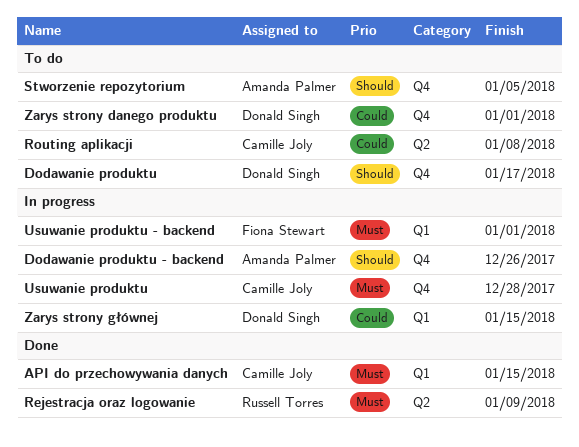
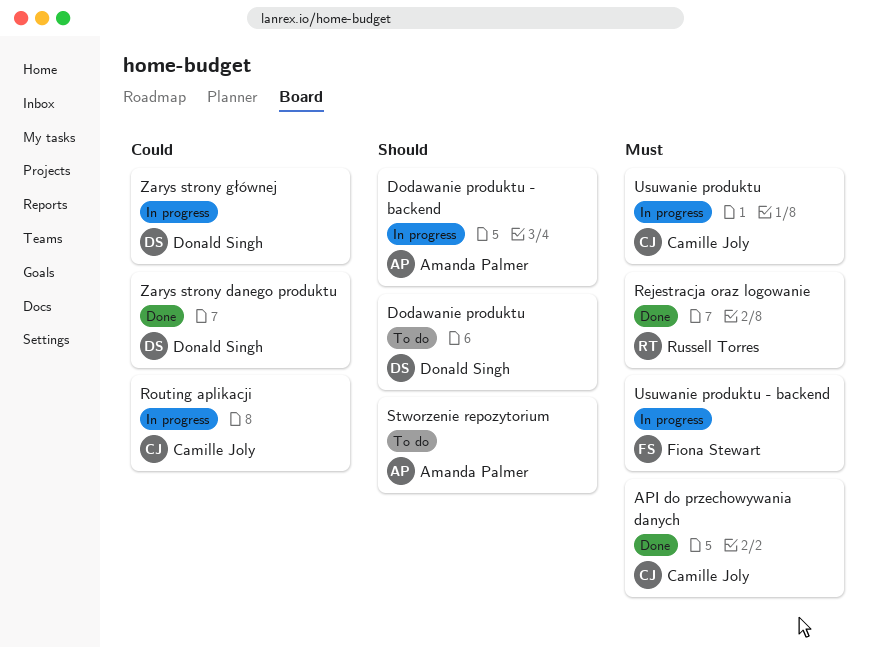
Routing aplikacji, status: To do -> In progress
Zarys strony danego produktu, status: To do -> Done

